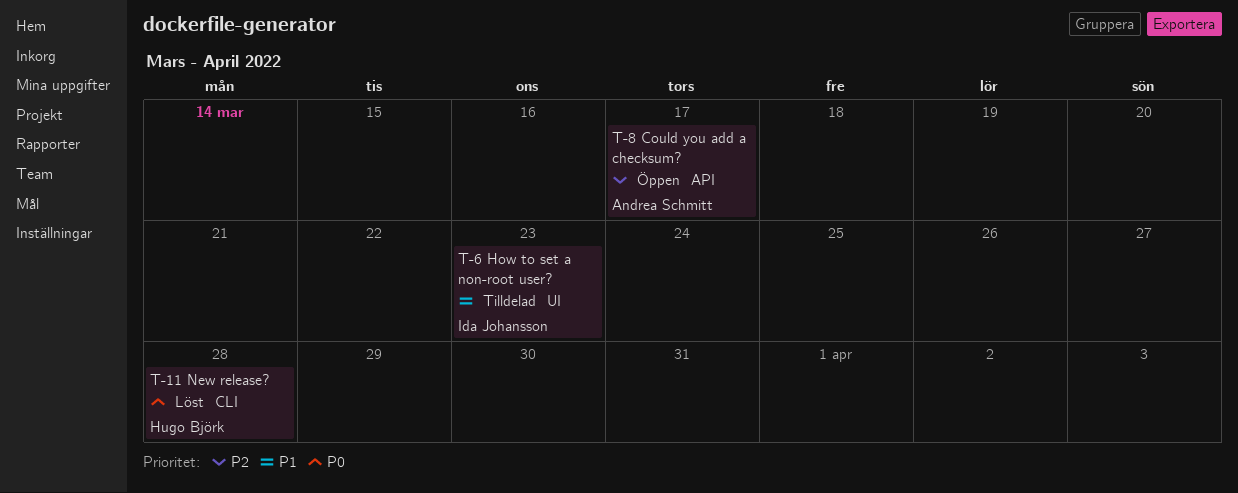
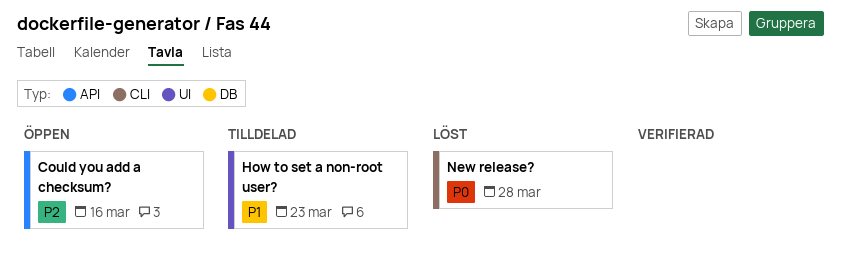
Could you add a checksum?, due: Mar 17 -> Mar 16

